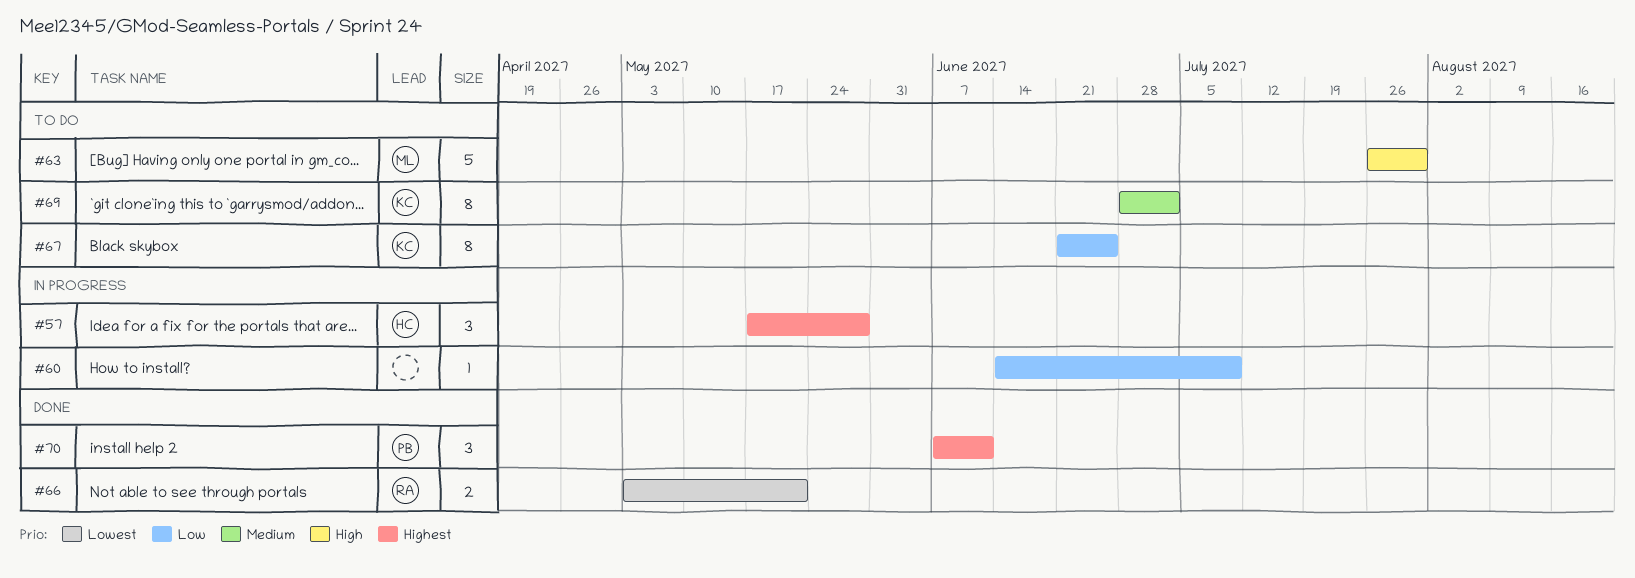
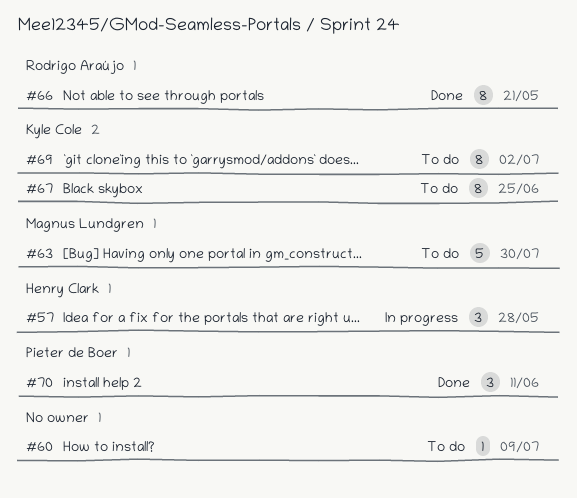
#60, status: In progress -> To do
#66, estimate: 2 -> 8

